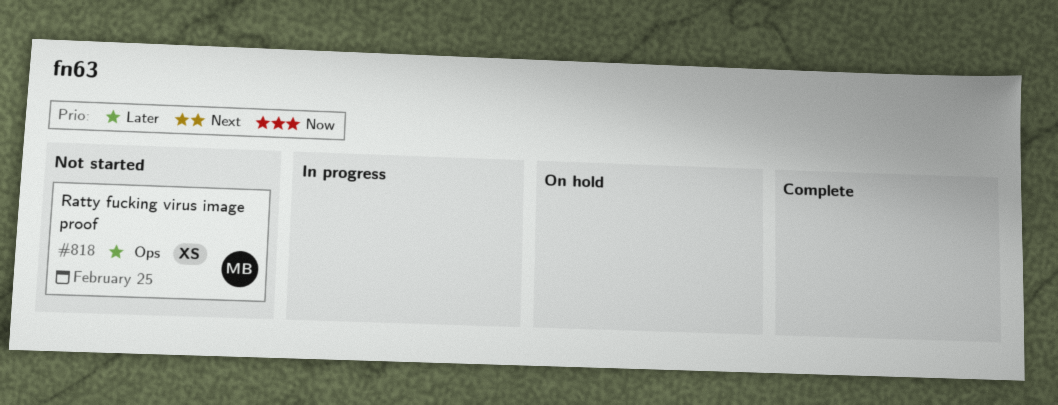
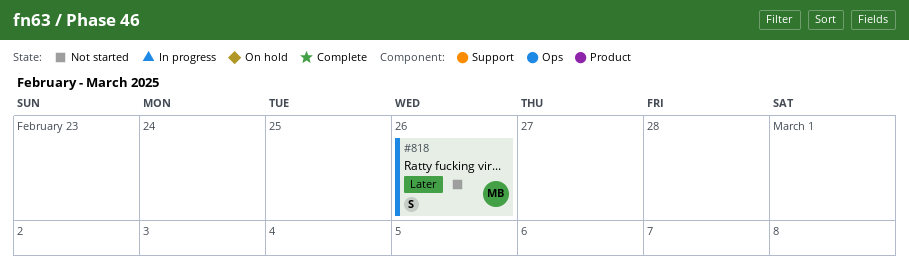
#818, estimate: XS -> S
#818, due: Feb 25 -> Feb 26

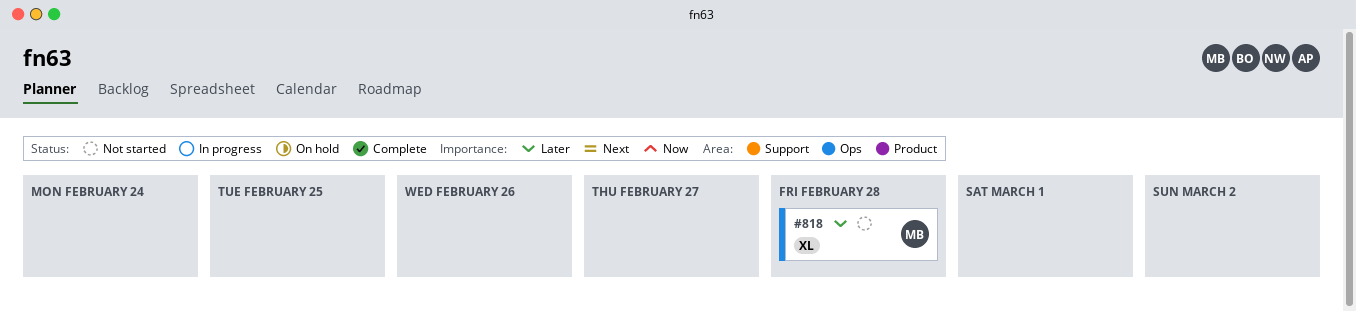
#818, estimate: S -> XL
#818, due: Feb 26 -> Feb 28

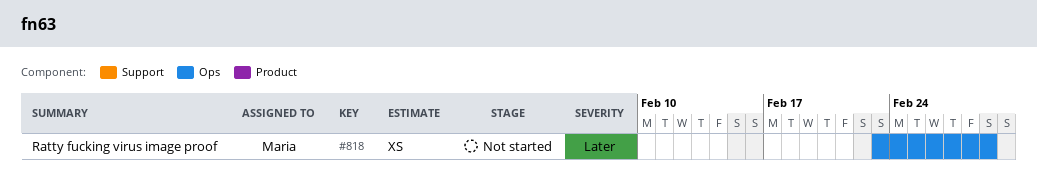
#818, estimate: XL -> XS
#818, due: Feb 28 -> Mar 1

